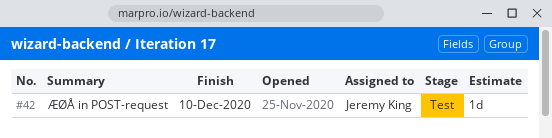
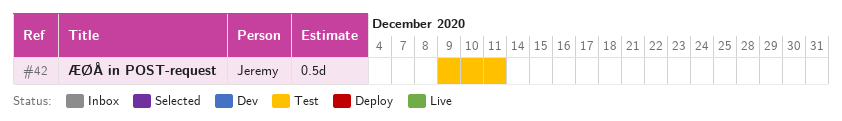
#42, estimate: 1d -> 0.5d
#42, due: Dec 10 -> Dec 11

